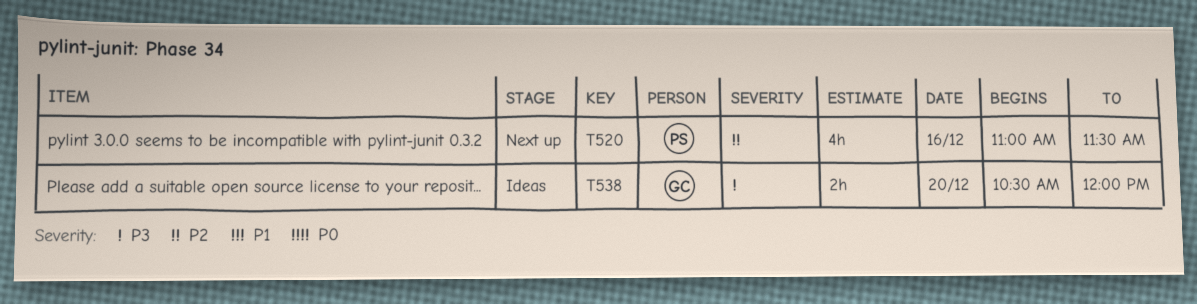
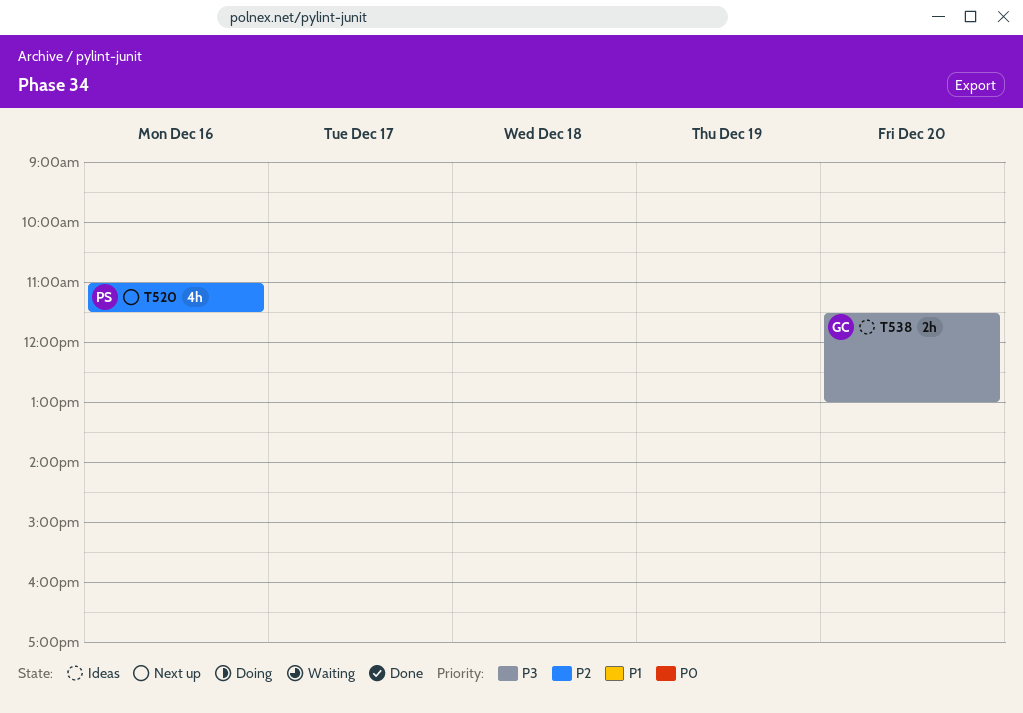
T538, begins: 10:30 -> 11:30
T538, ends: 12:00 -> 13:00

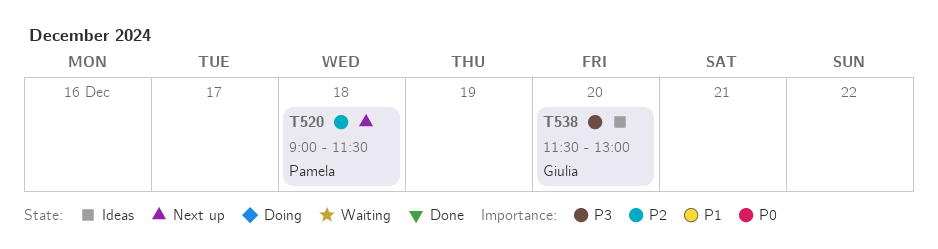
T520, day: Dec 16 -> Dec 18
T520, begins: 11:00 -> 09:00

